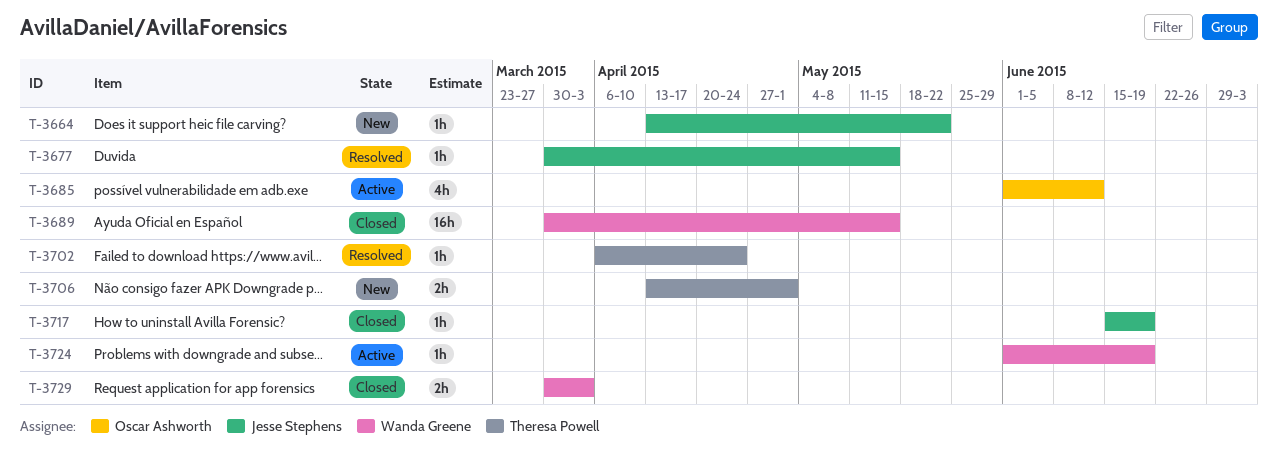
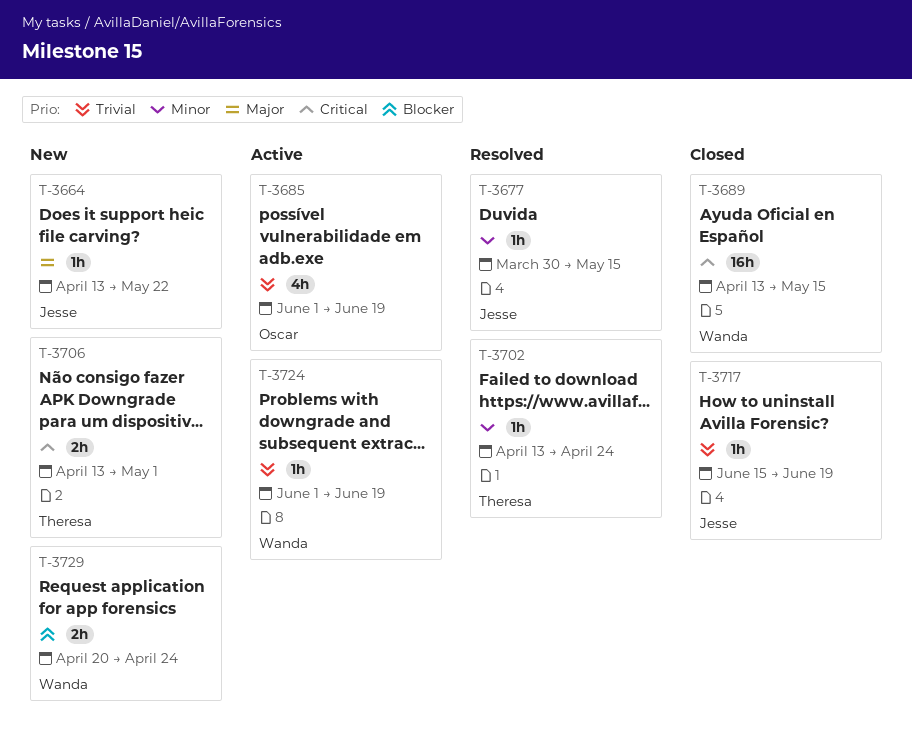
T-3685, due: Jun 12 -> Jun 19
T-3689, start: Mar 30 -> Apr 13
T-3702, start: Apr 6 -> Apr 13
T-3729, status: Closed -> New
T-3729, start: Mar 30 -> Apr 20
T-3729, due: Apr 3 -> Apr 24

